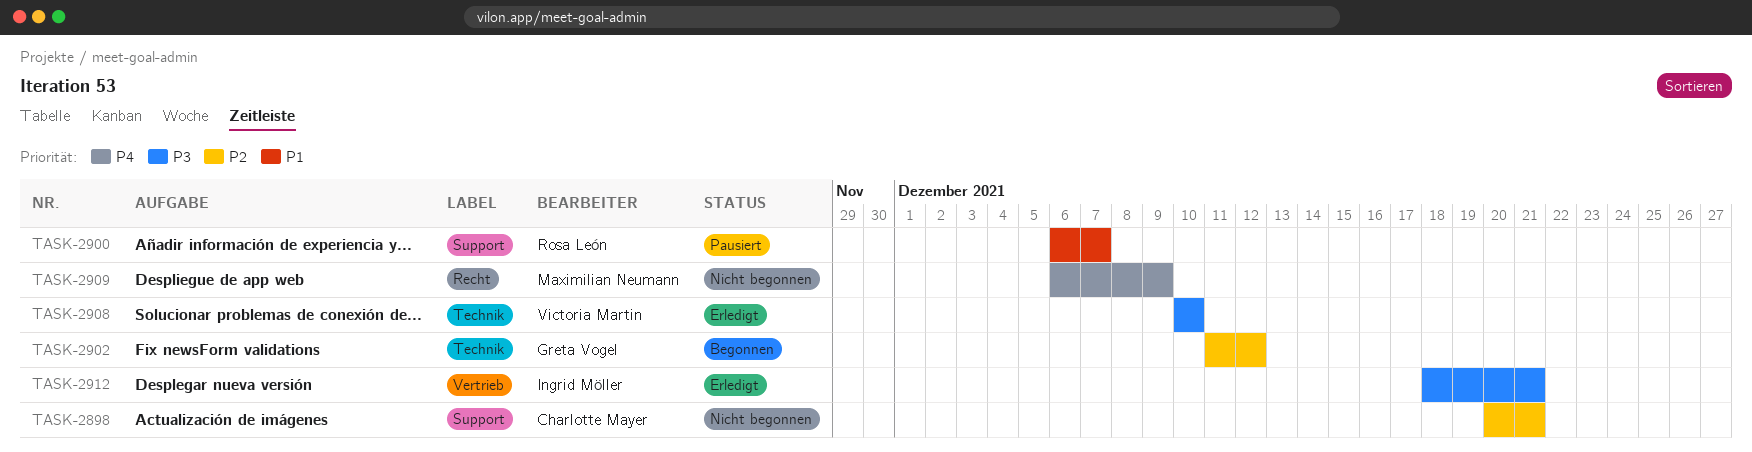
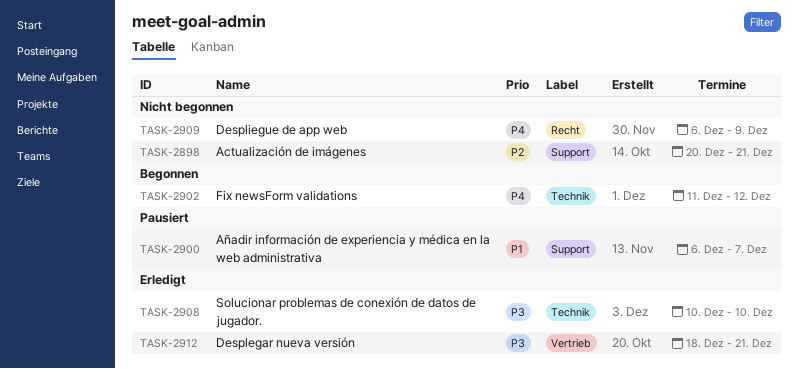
TASK-2902, priority: P2 -> P4

